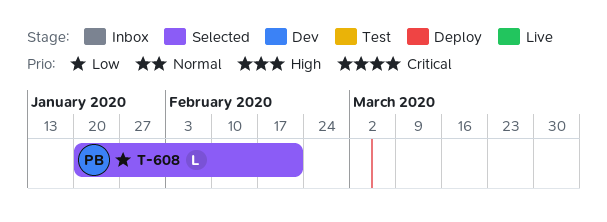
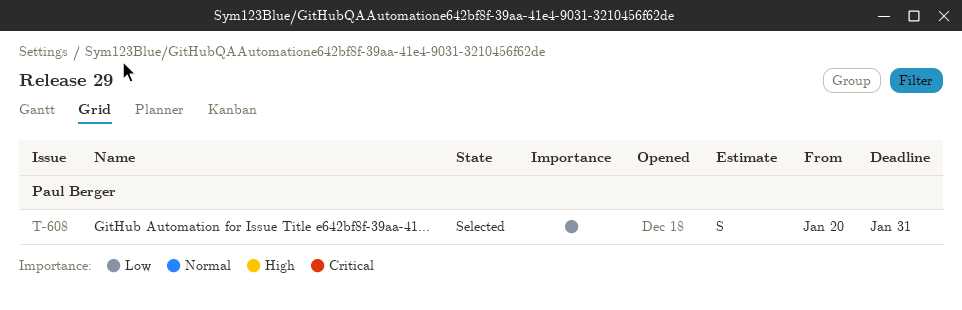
T-608, estimate: L -> S
T-608, due: Feb 21 -> Jan 31

